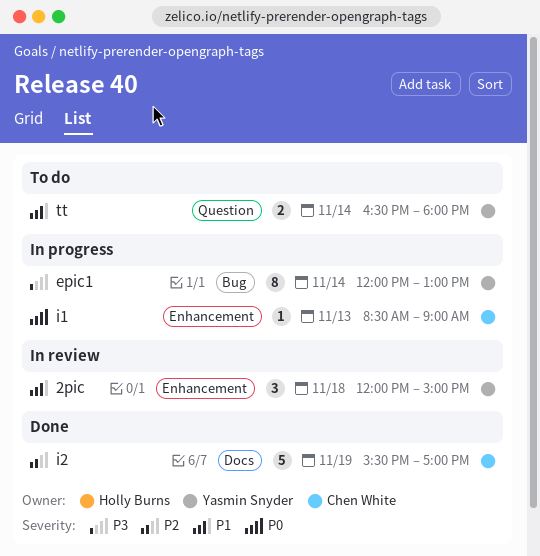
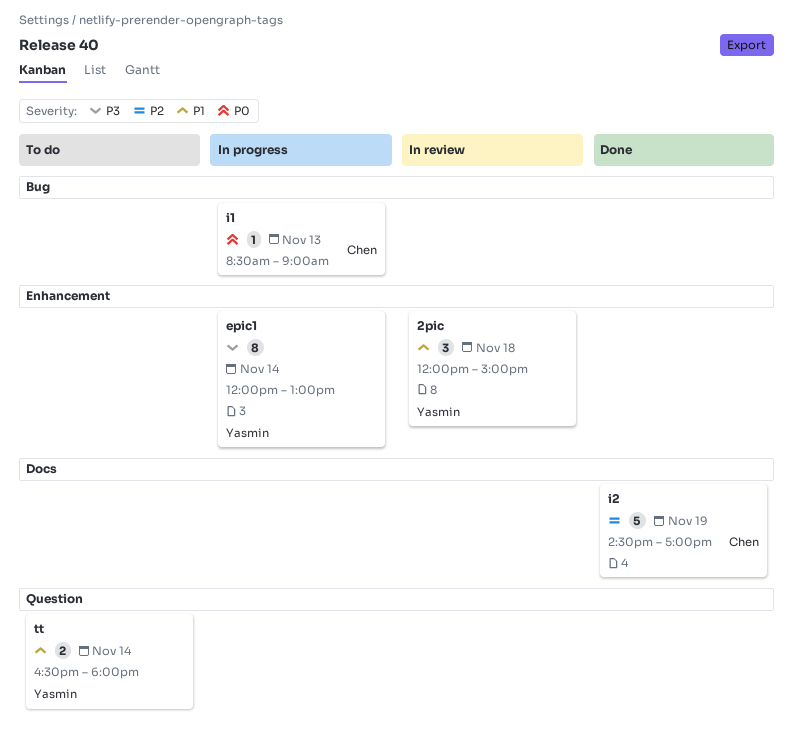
epic1, label: Bug -> Enhancement
i1, label: Enhancement -> Bug
i2, begins: 15:30 -> 14:30

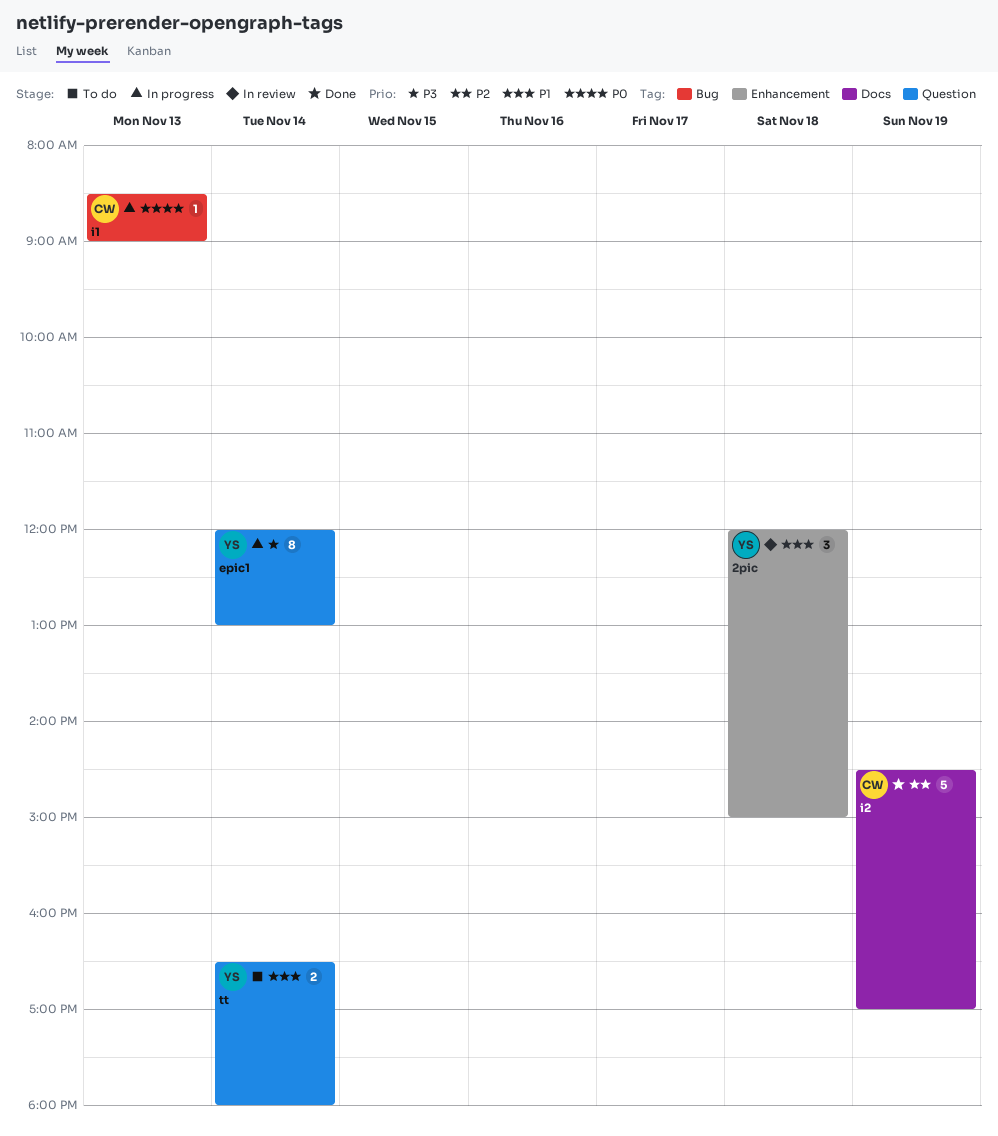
epic1, label: Enhancement -> Question

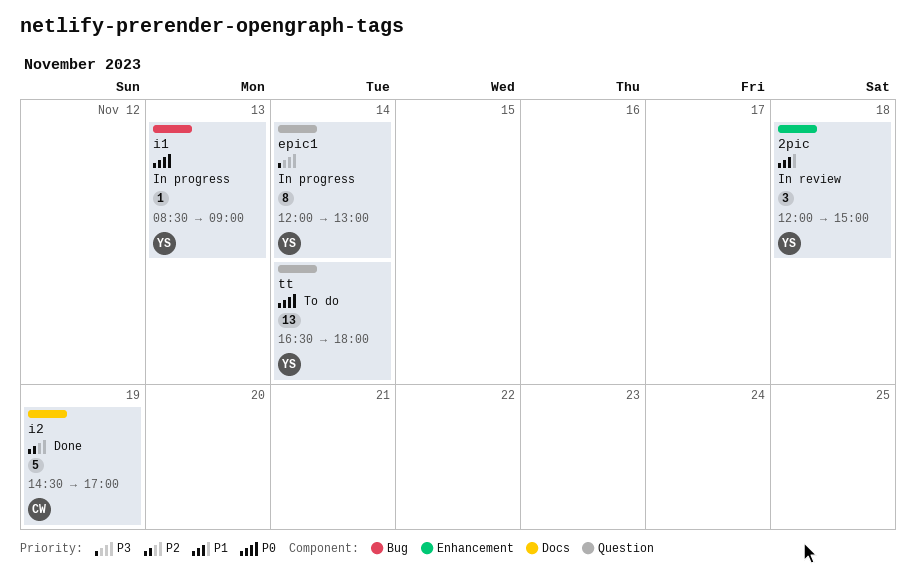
i1, owner: CW -> YS
tt, priority: P1 -> P0
tt, estimate: 2 -> 13

